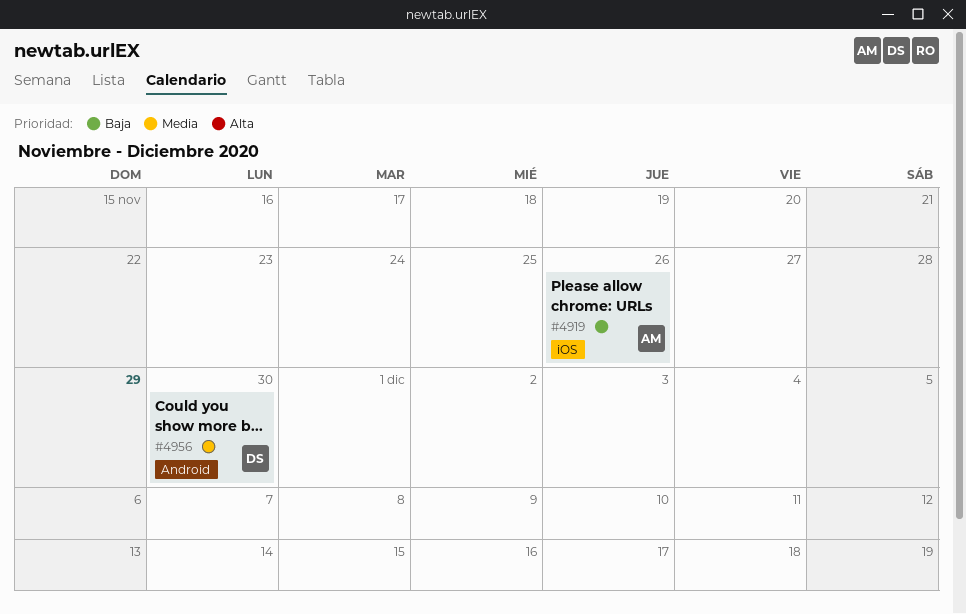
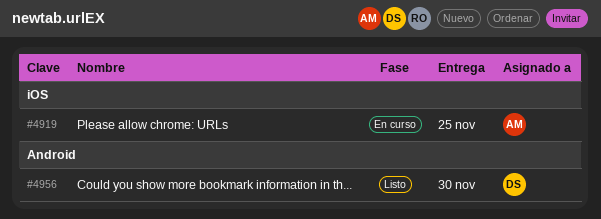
#4919, due: Nov 26 -> Nov 25

